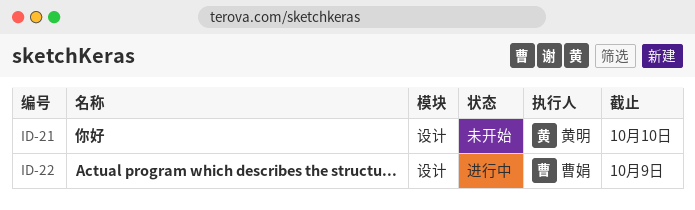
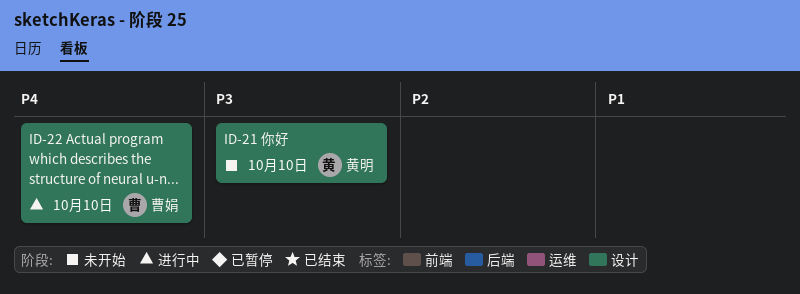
ID-22, due: Oct 9 -> Oct 10

